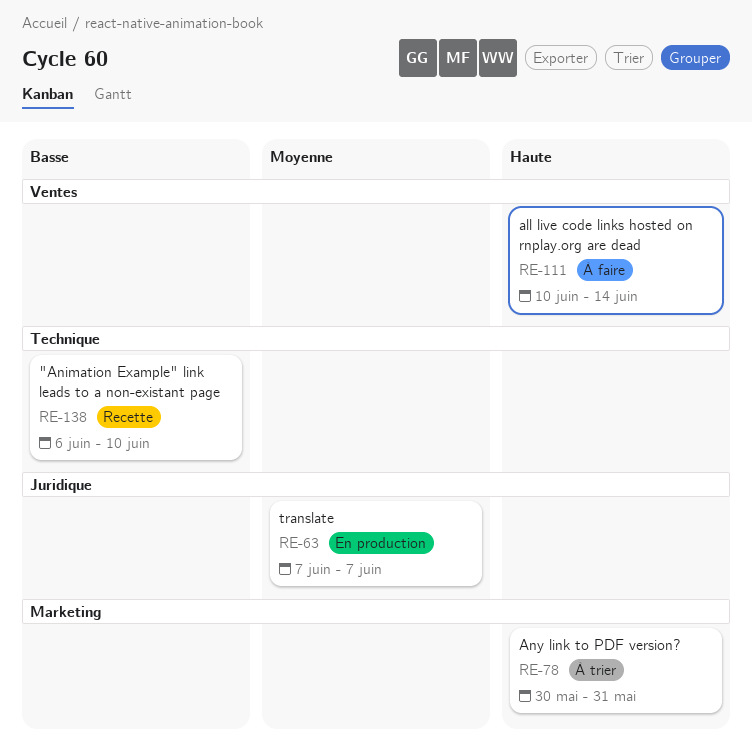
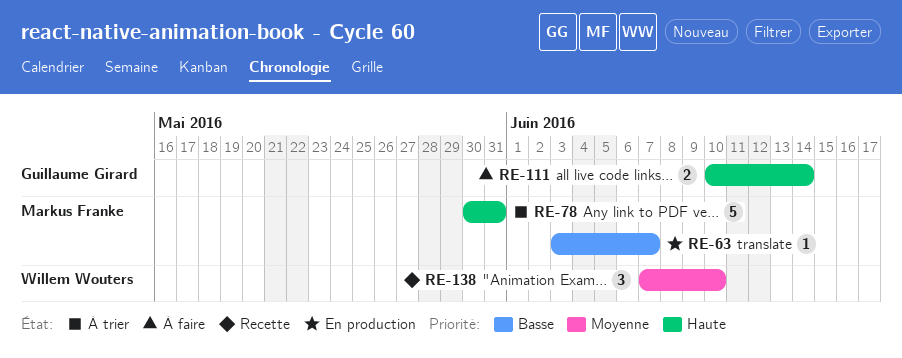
RE-63, priority: Moyenne -> Basse
RE-63, start: Jun 7 -> Jun 3
RE-138, priority: Basse -> Moyenne
RE-138, start: Jun 6 -> Jun 7

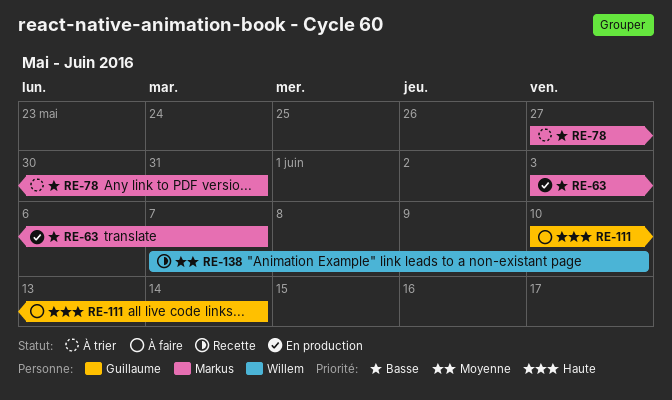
RE-78, priority: Haute -> Basse
RE-78, start: May 30 -> May 27

